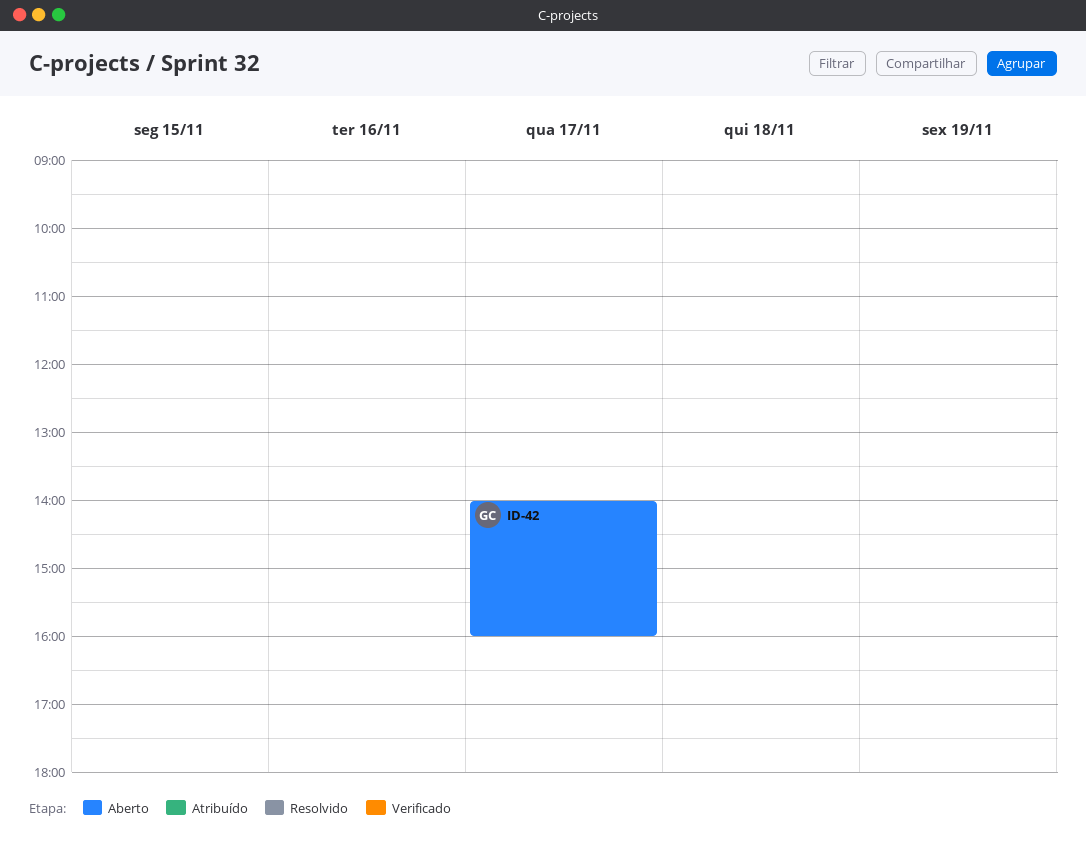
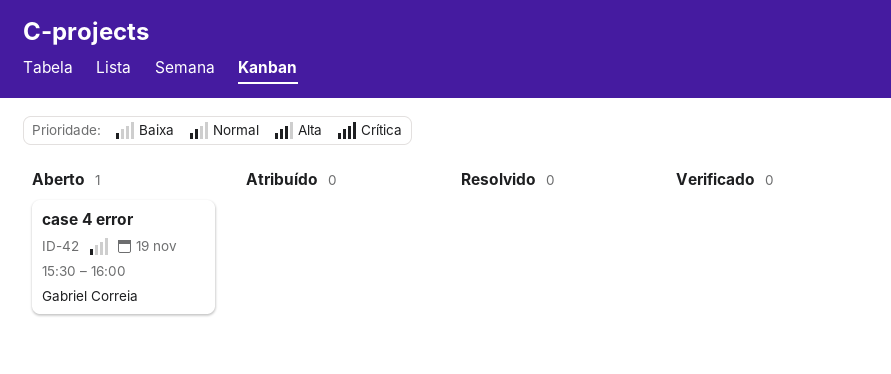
ID-42, day: Nov 17 -> Nov 19
ID-42, begins: 14:00 -> 15:30

